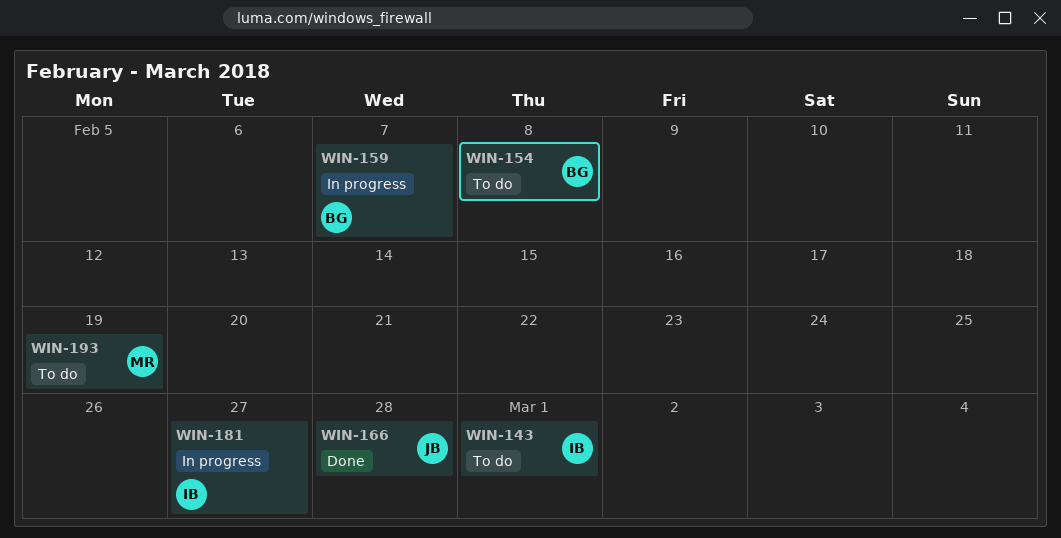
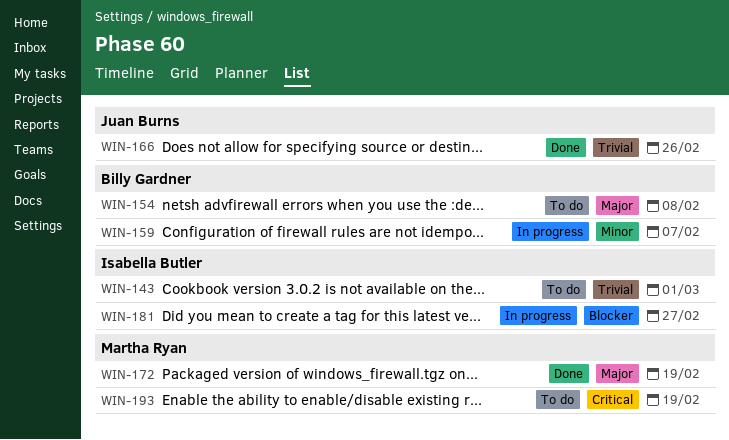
WIN-166, due: Feb 28 -> Feb 26
WIN-172: none -> present

